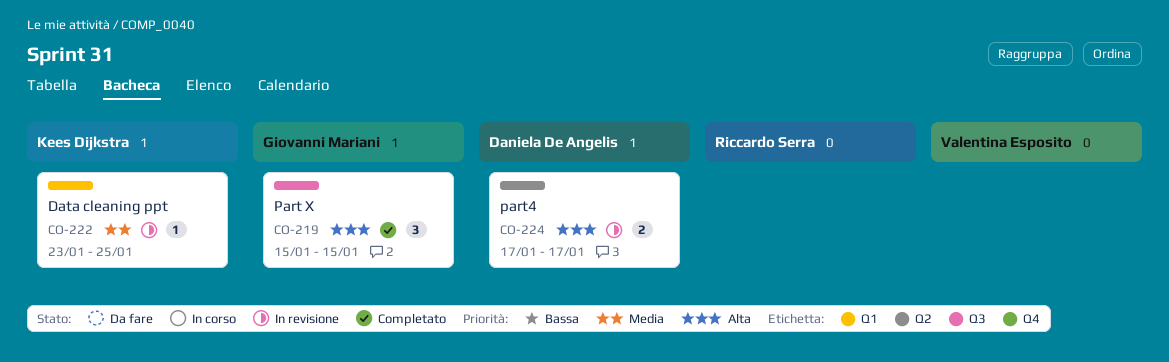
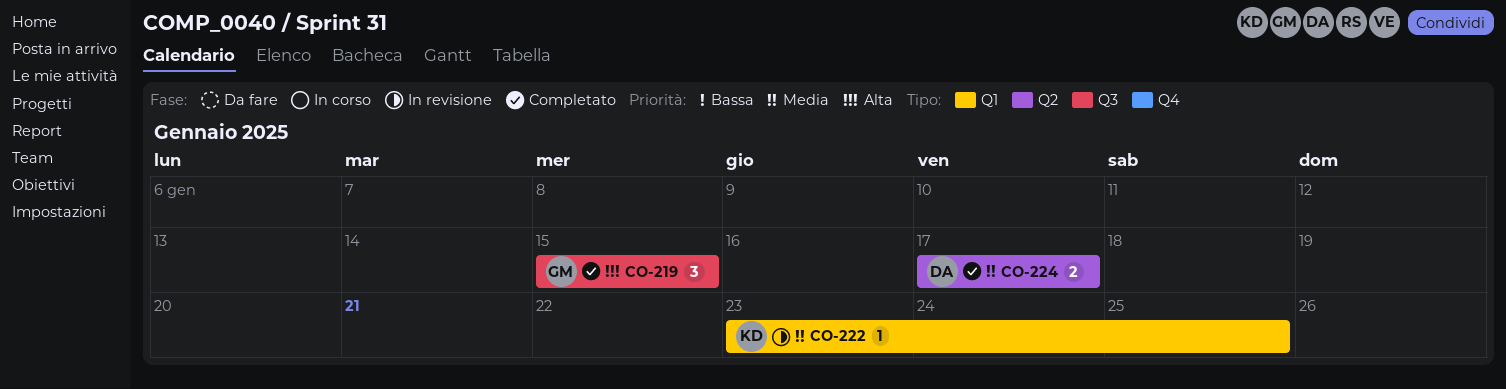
CO-224, status: In revisione -> Completato
CO-224, priority: Alta -> Media

